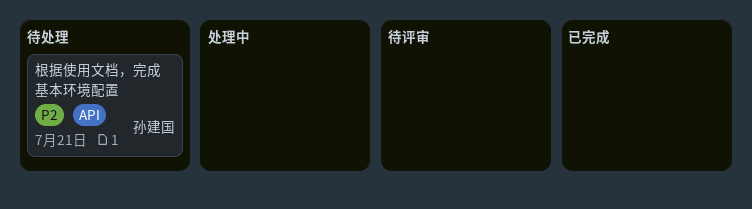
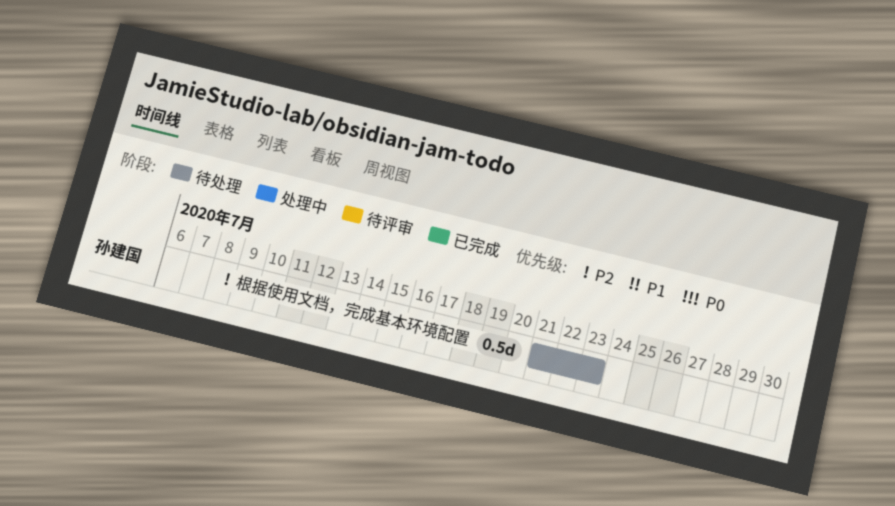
根据使用文档，完成基本环境配置, due: Jul 21 -> Jul 23

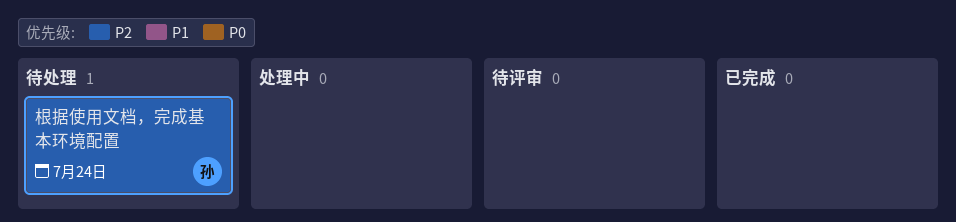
根据使用文档，完成基本环境配置, due: Jul 23 -> Jul 24

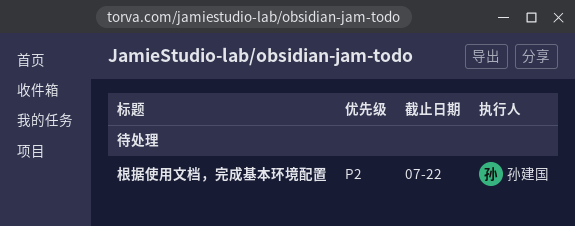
根据使用文档，完成基本环境配置, due: Jul 24 -> Jul 22

